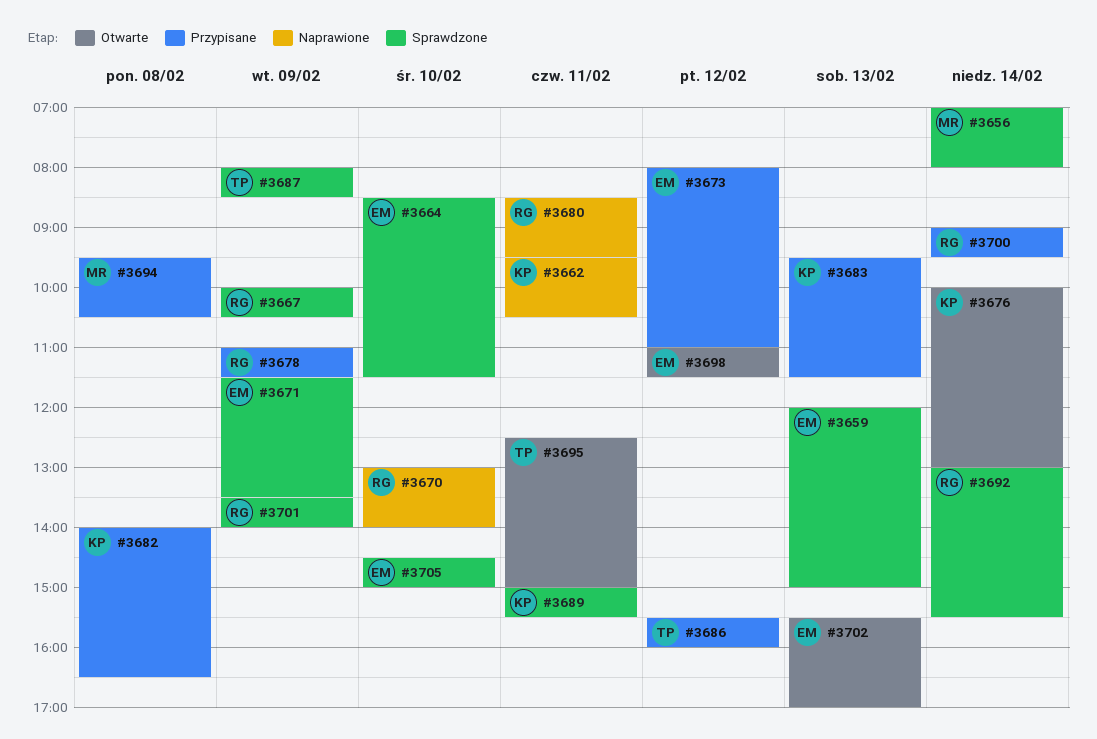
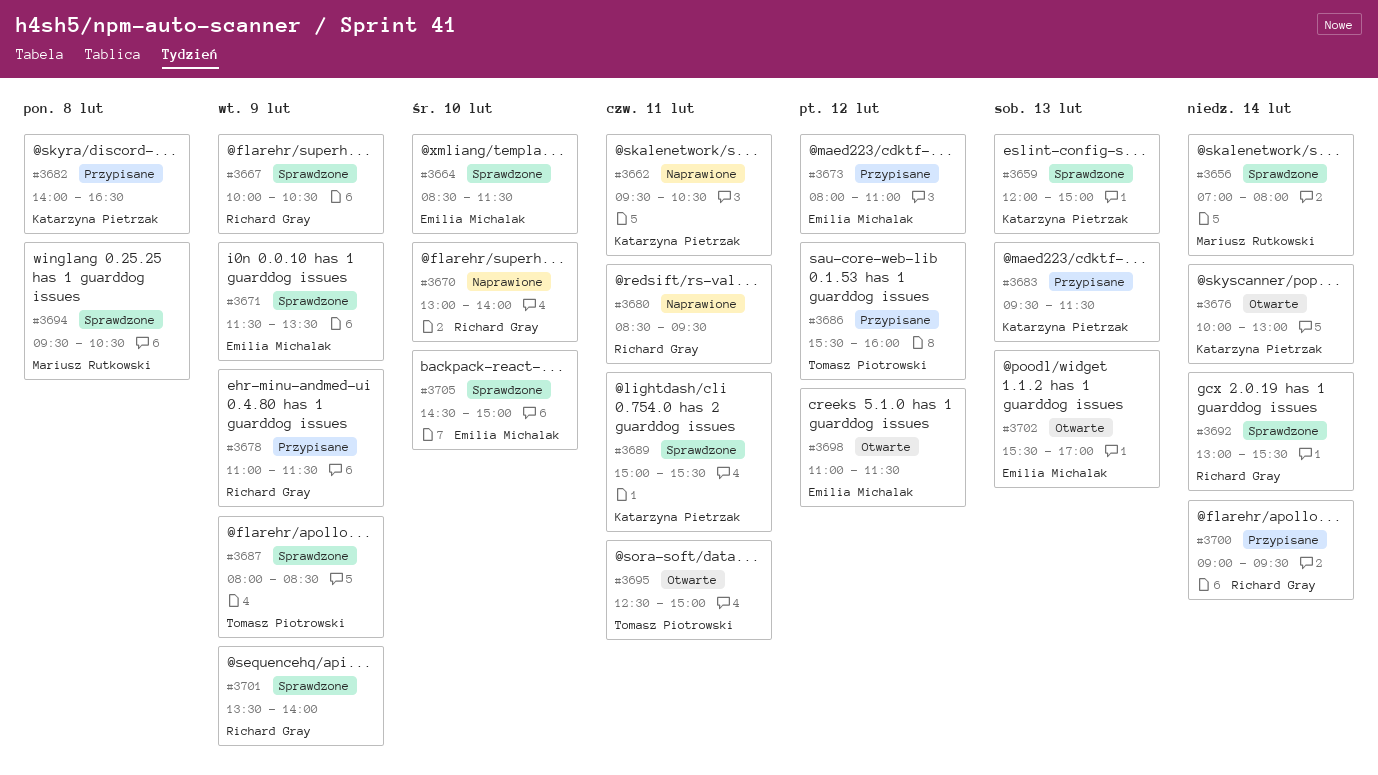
#3659, owner: Emilia Michalak -> Katarzyna Pietrzak
#3694, status: Przypisane -> Sprawdzone

